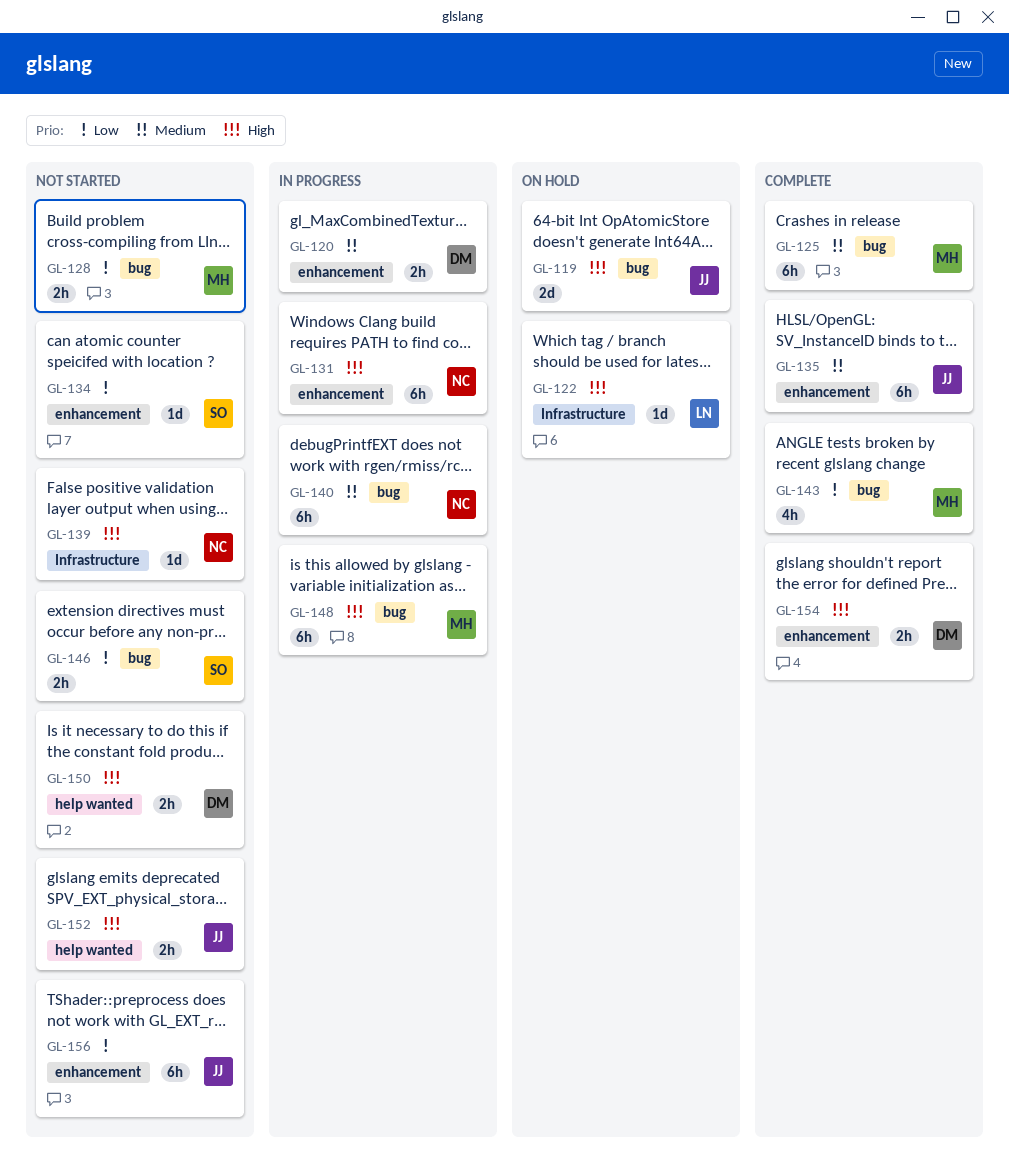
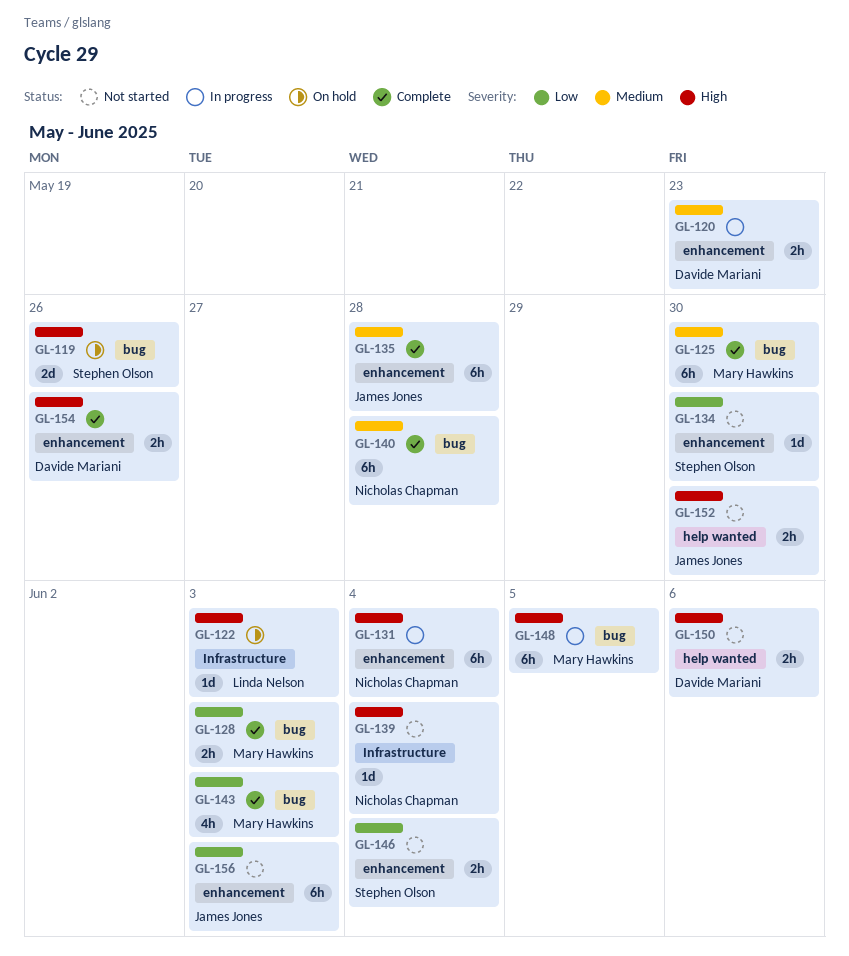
GL-119, owner: James Jones -> Stephen Olson
GL-128, status: Not started -> Complete
GL-140, status: In progress -> Complete
GL-146, label: bug -> enhancement

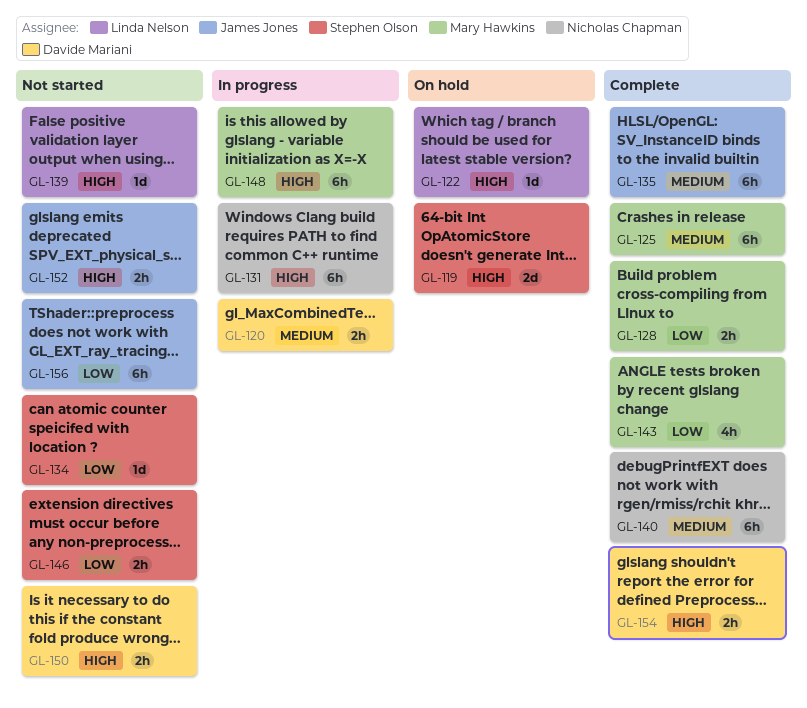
GL-139, owner: Nicholas Chapman -> Linda Nelson

